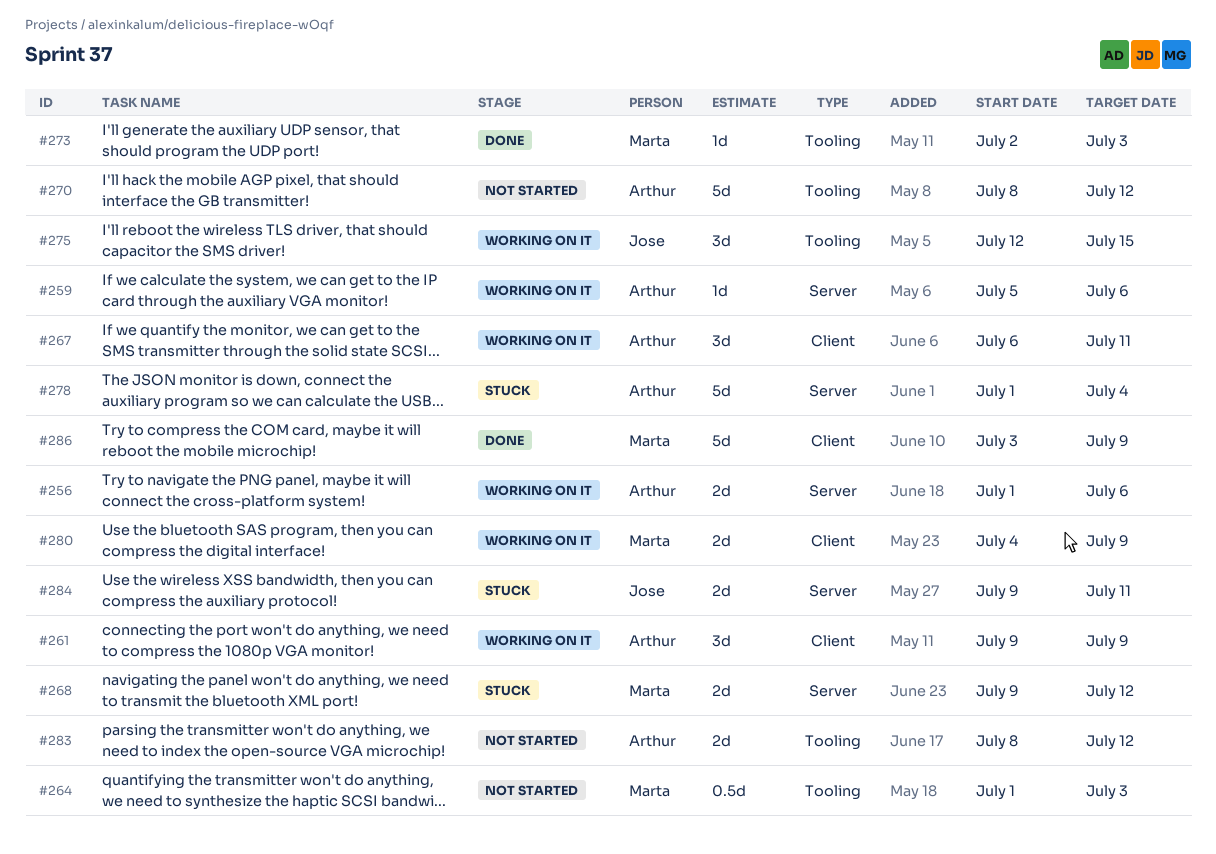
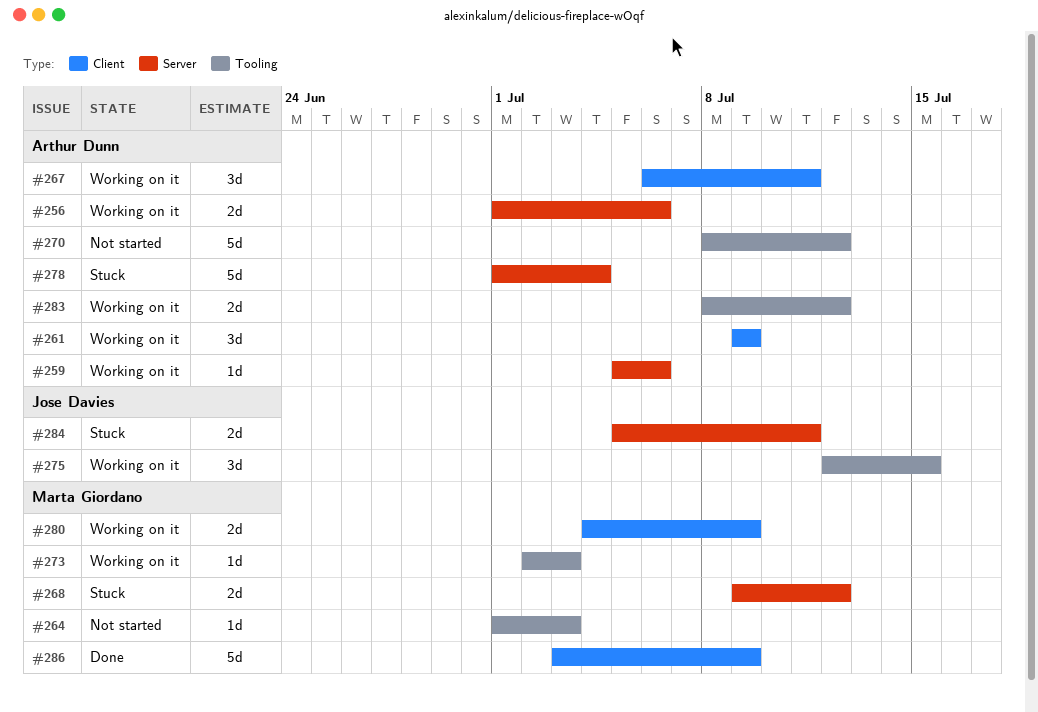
#264, estimate: 0.5d -> 1d
#273, status: Done -> Working on it
#283, status: Not started -> Working on it
#284, start: Jul 9 -> Jul 5

